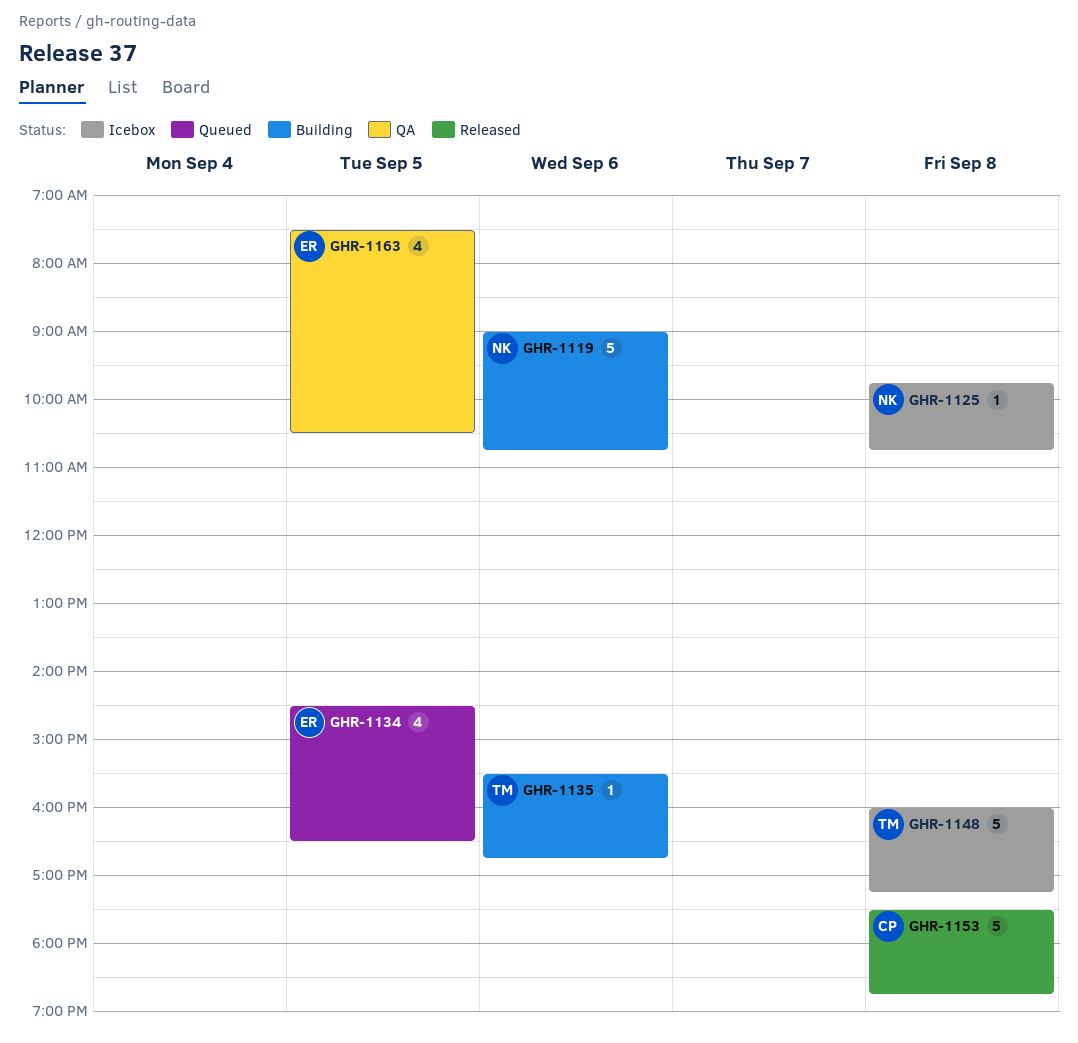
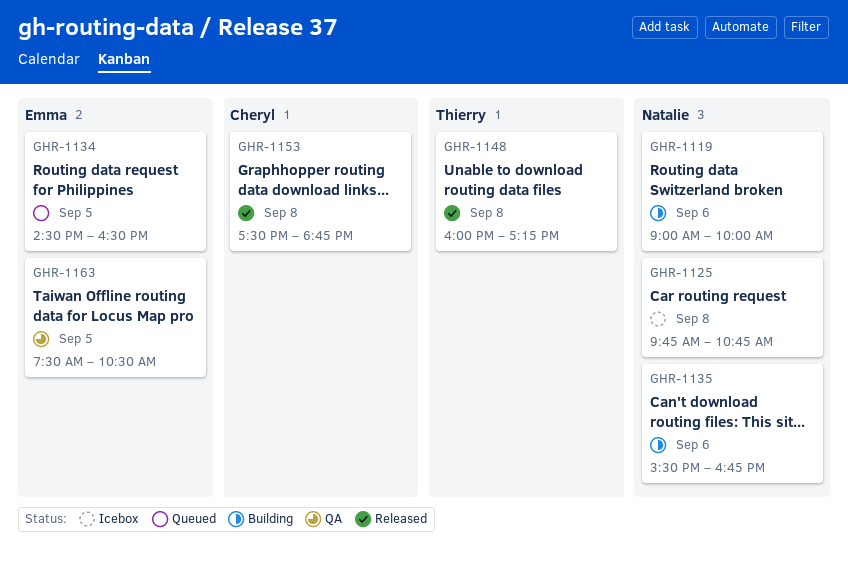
GHR-1119, ends: 10:45 -> 10:00
GHR-1135, owner: Thierry -> Natalie
GHR-1148, status: Icebox -> Released

